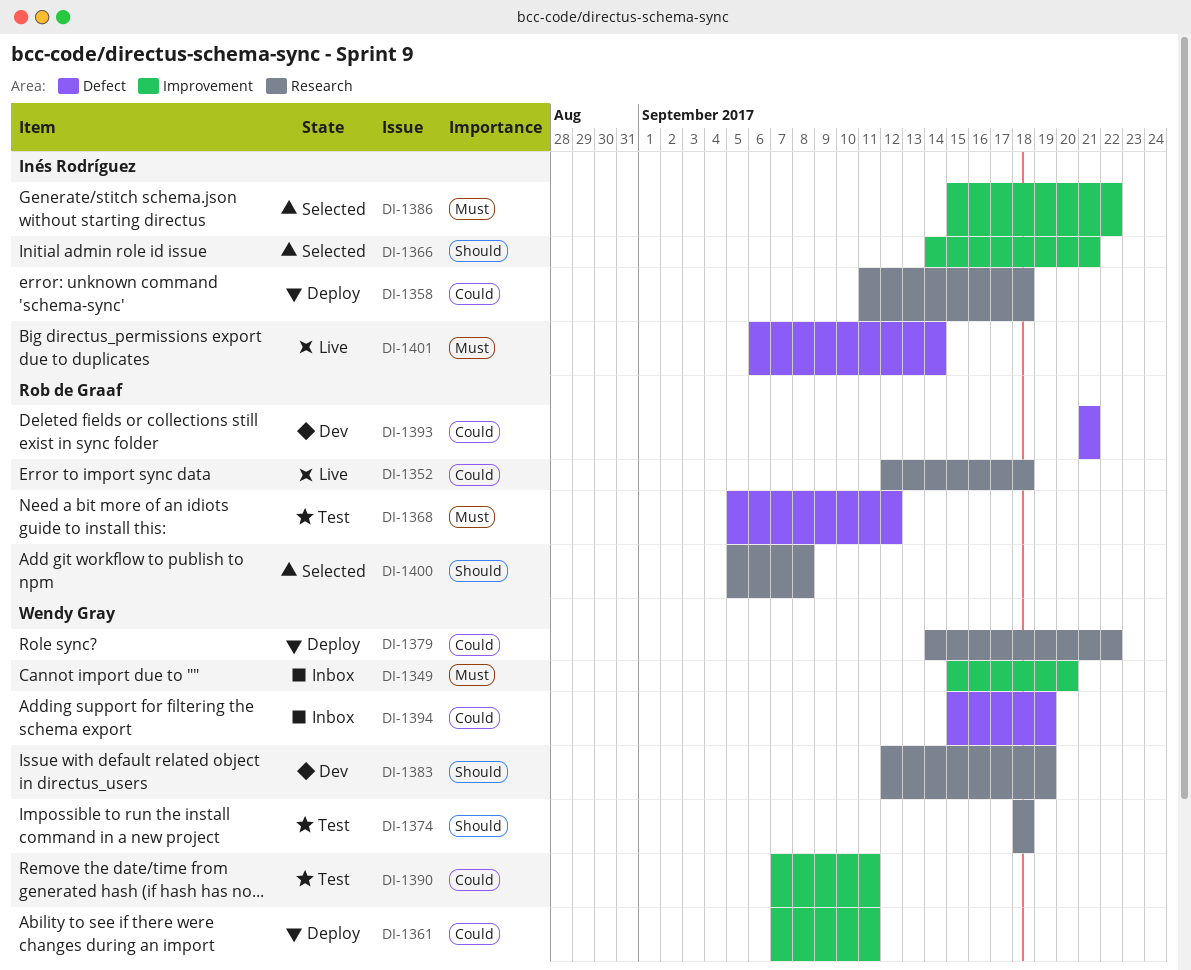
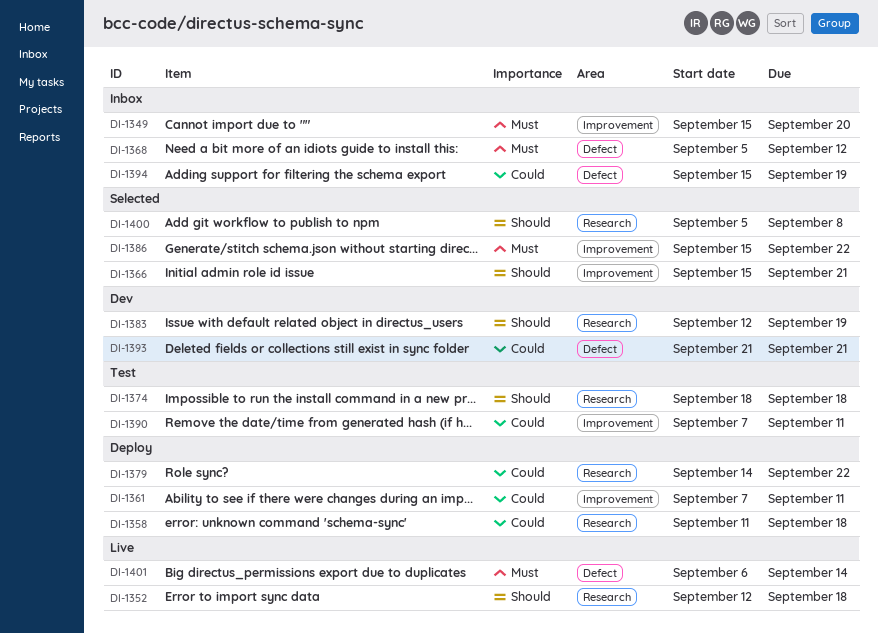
DI-1352, priority: Could -> Should
DI-1366, start: Sep 14 -> Sep 15
DI-1368, status: Test -> Inbox

